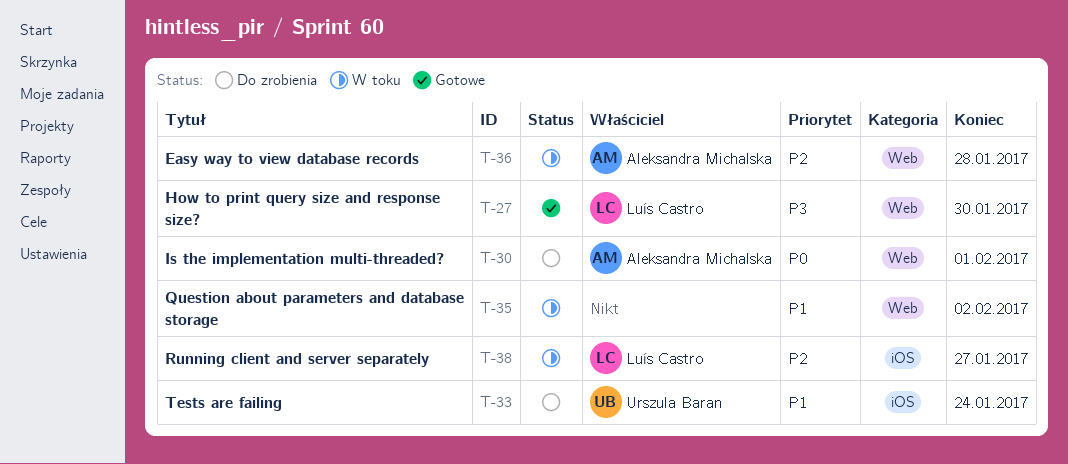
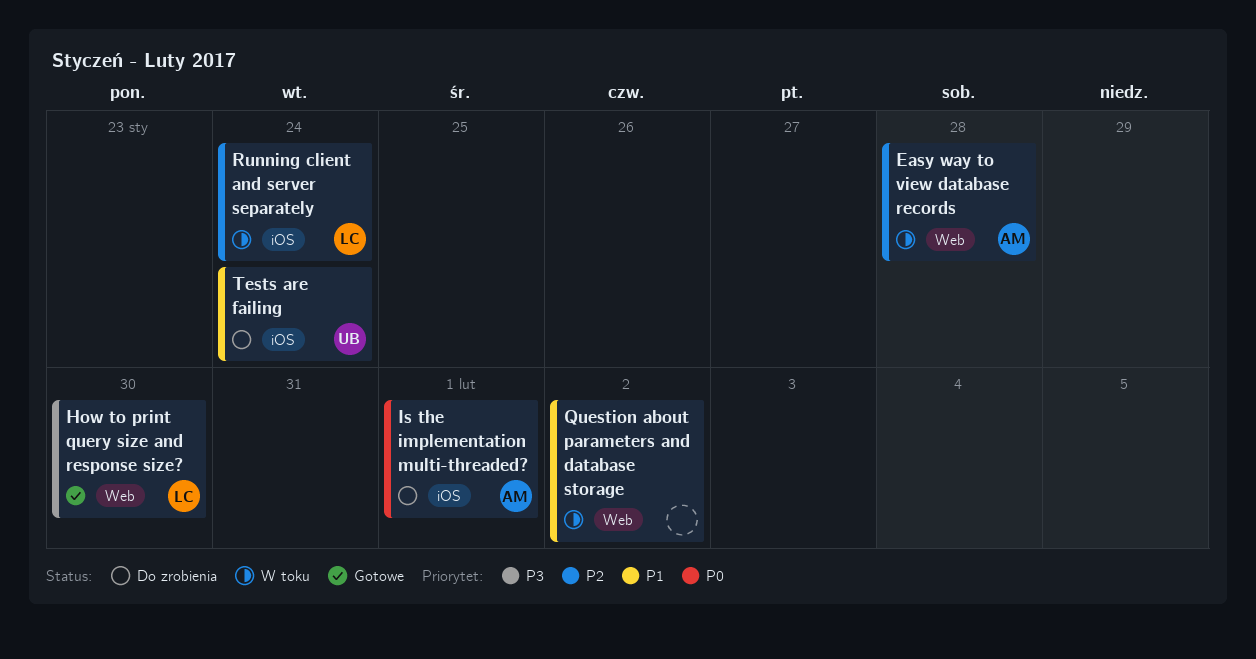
Is the implementation multi-threaded?, label: Web -> iOS
Running client and server separately, due: Jan 27 -> Jan 24

